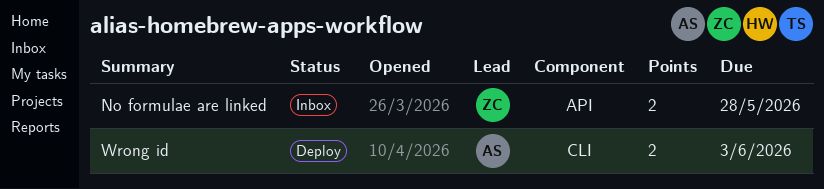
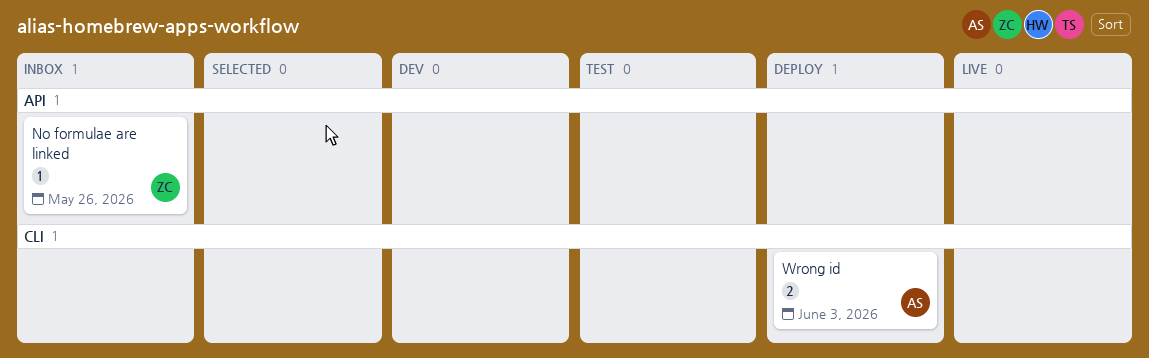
No formulae are linked, estimate: 2 -> 1
No formulae are linked, due: May 28 -> May 26

